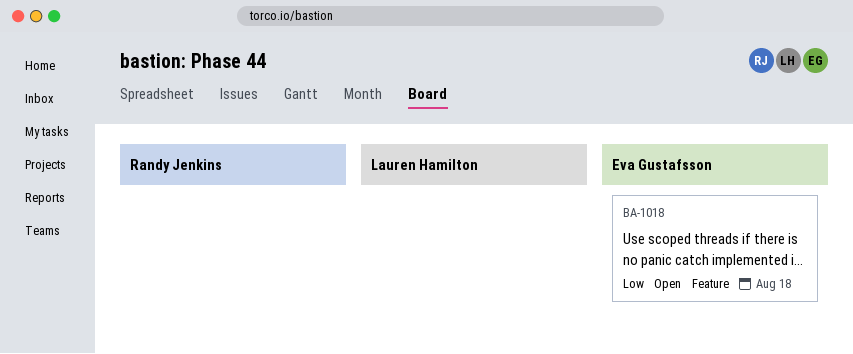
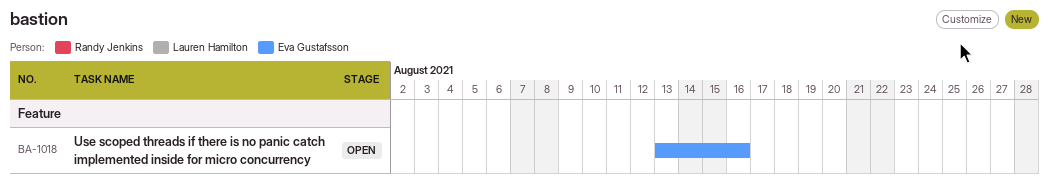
BA-1018, due: Aug 18 -> Aug 16

